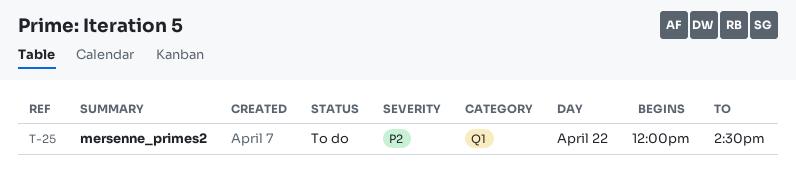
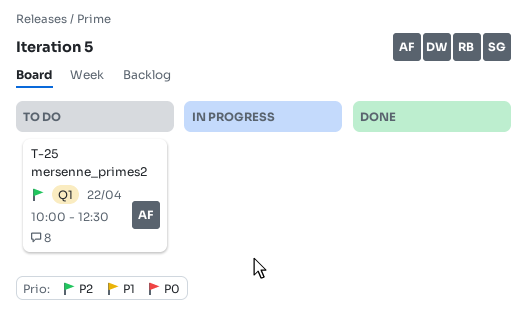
T-25, begins: 12:00 -> 10:00
T-25, ends: 14:30 -> 12:30

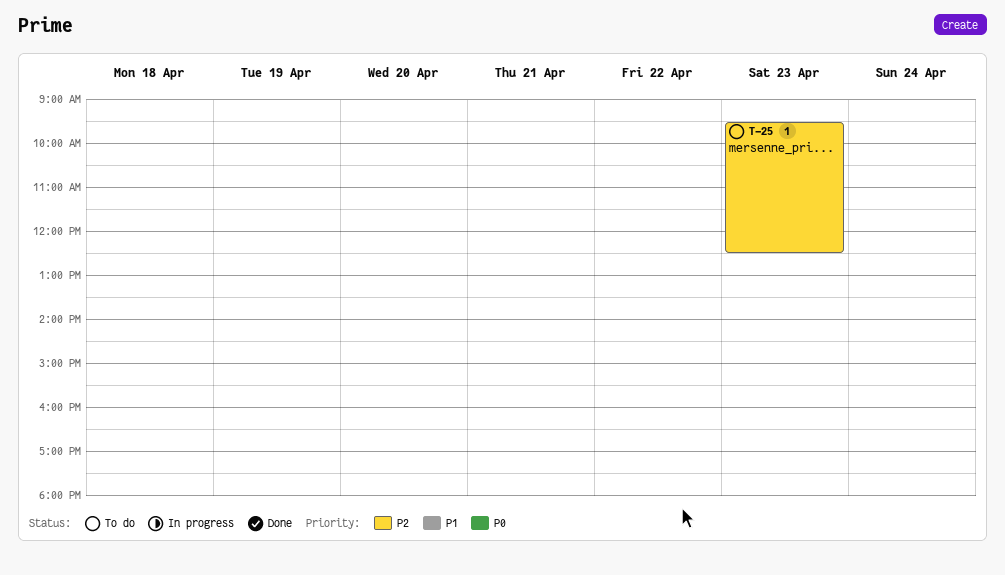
T-25, day: Apr 22 -> Apr 23
T-25, begins: 10:00 -> 09:30

